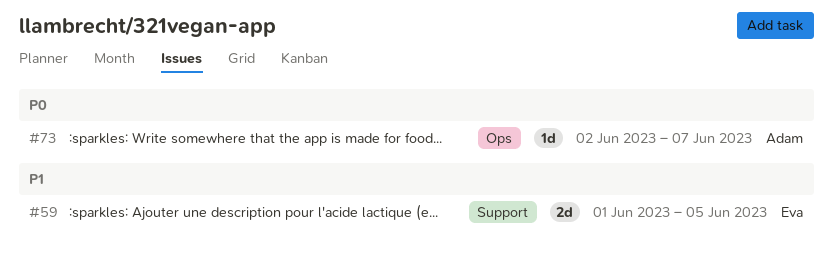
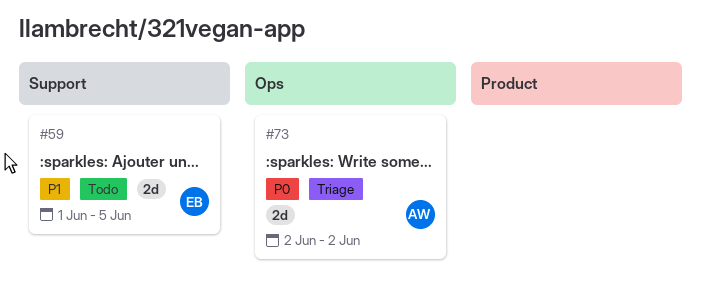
#73, estimate: 1d -> 2d
#73, due: Jun 7 -> Jun 2

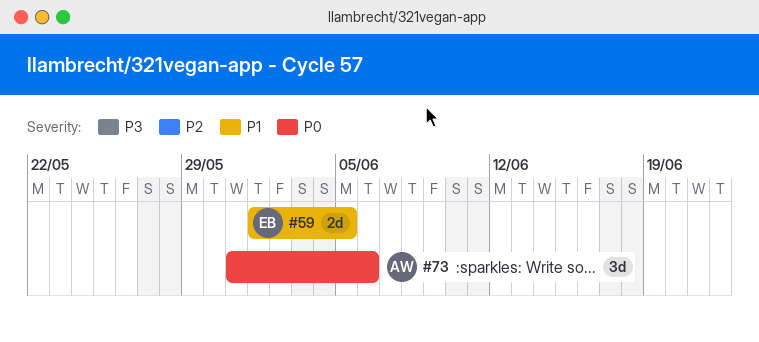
#73, estimate: 2d -> 3d
#73, start: Jun 2 -> May 31
#73, due: Jun 2 -> Jun 6

